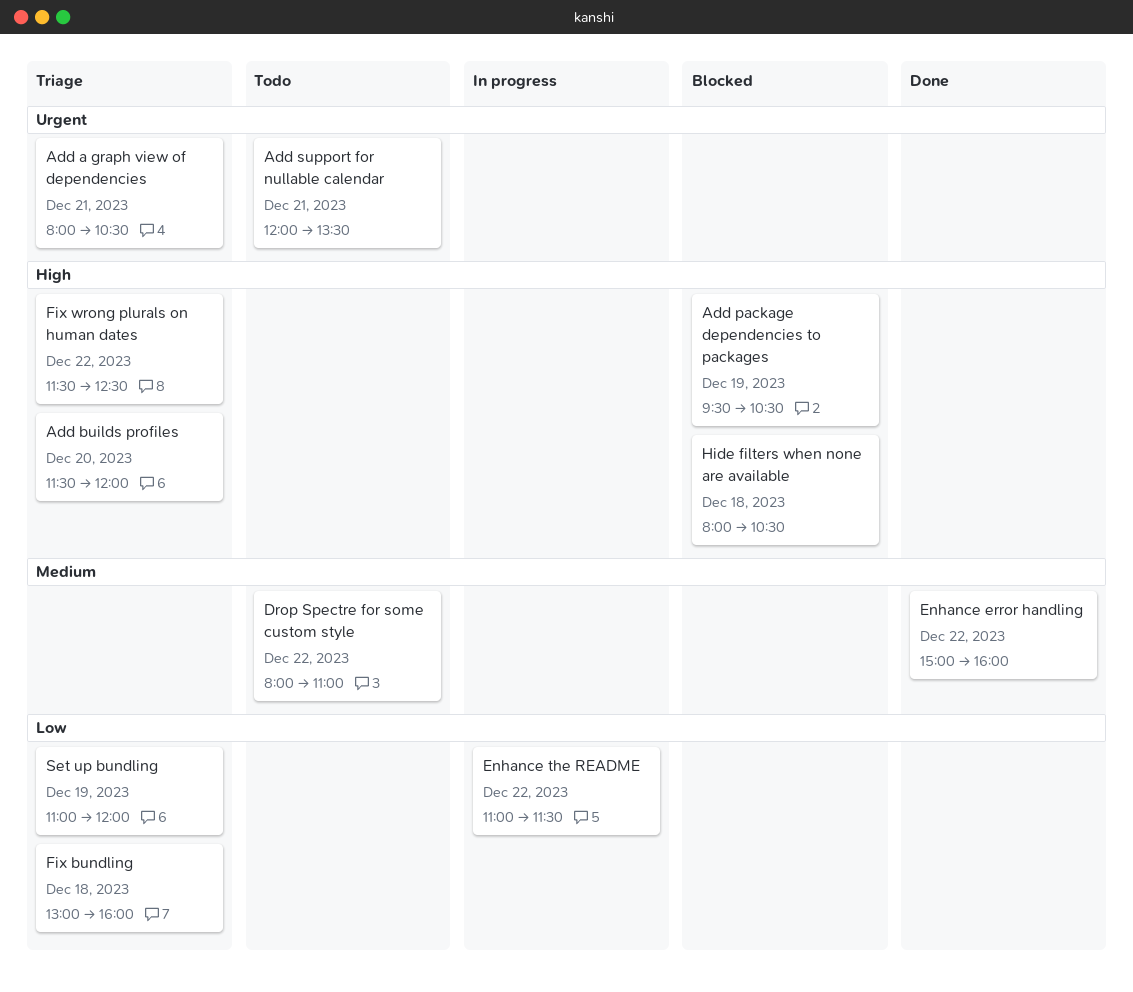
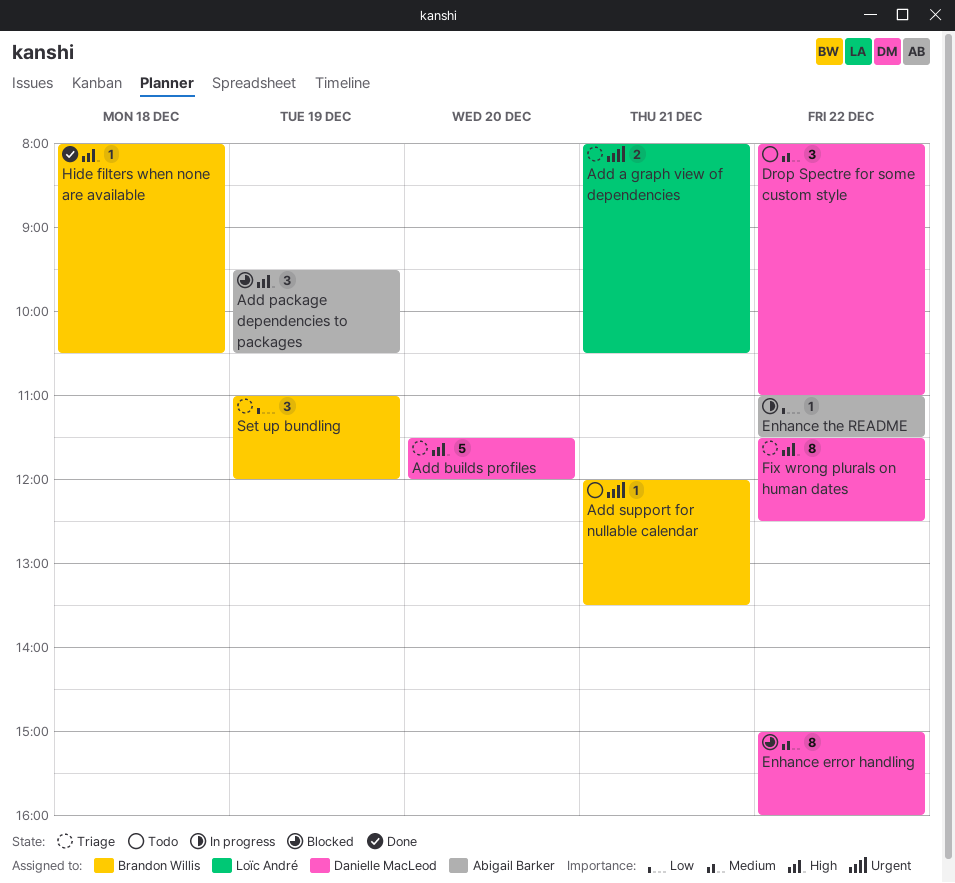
Enhance error handling, status: Done -> Blocked
Fix bundling: present -> none
Hide filters when none are available, status: Blocked -> Done

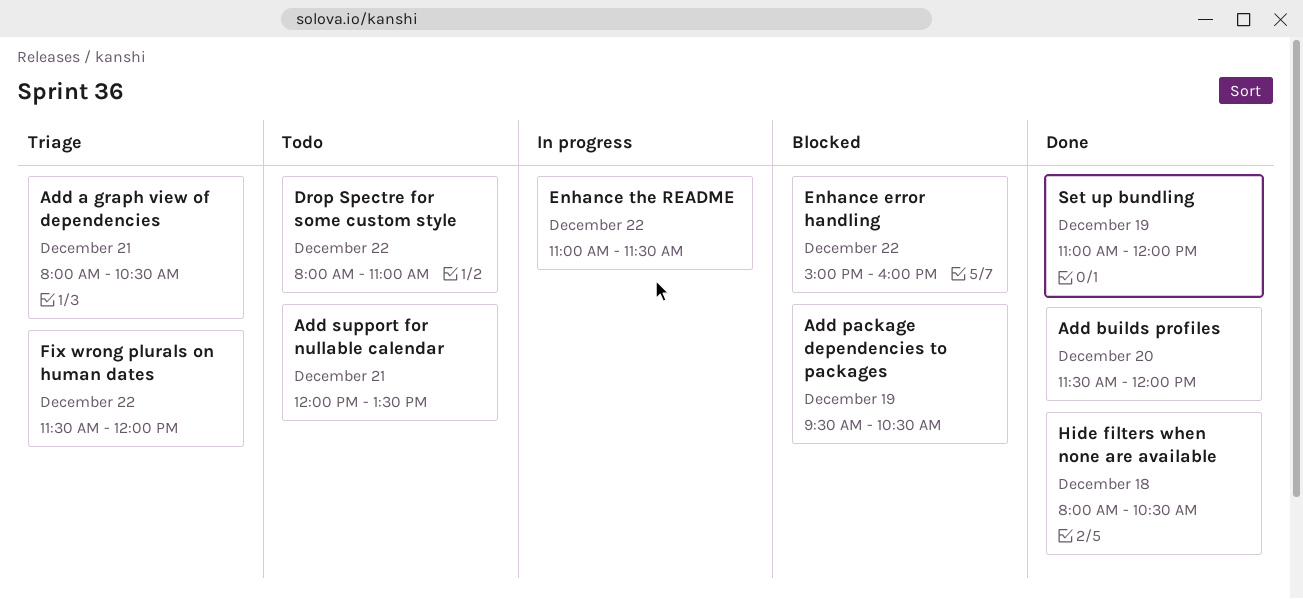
Add builds profiles, status: Triage -> Done
Fix wrong plurals on human dates, ends: 12:30 -> 12:00
Set up bundling, status: Triage -> Done

